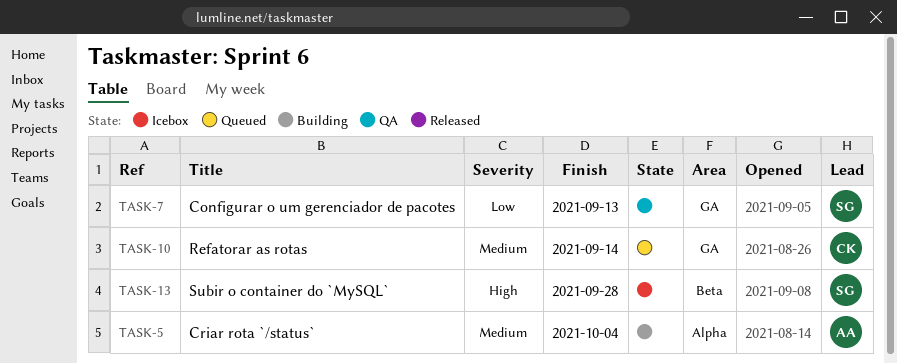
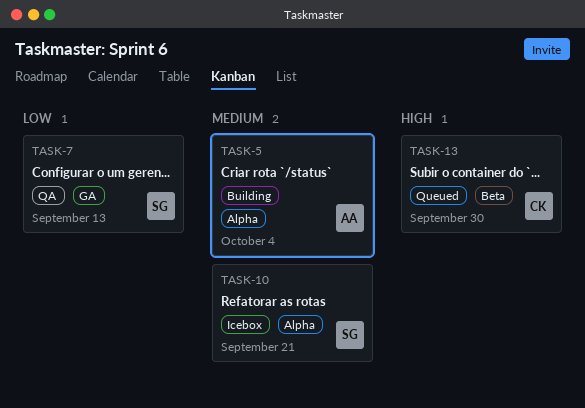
TASK-10, status: Queued -> Icebox
TASK-10, owner: CK -> SG
TASK-10, label: GA -> Alpha
TASK-10, due: Sep 14 -> Sep 21
TASK-13, status: Icebox -> Queued
TASK-13, owner: SG -> CK
TASK-13, due: Sep 28 -> Sep 30

